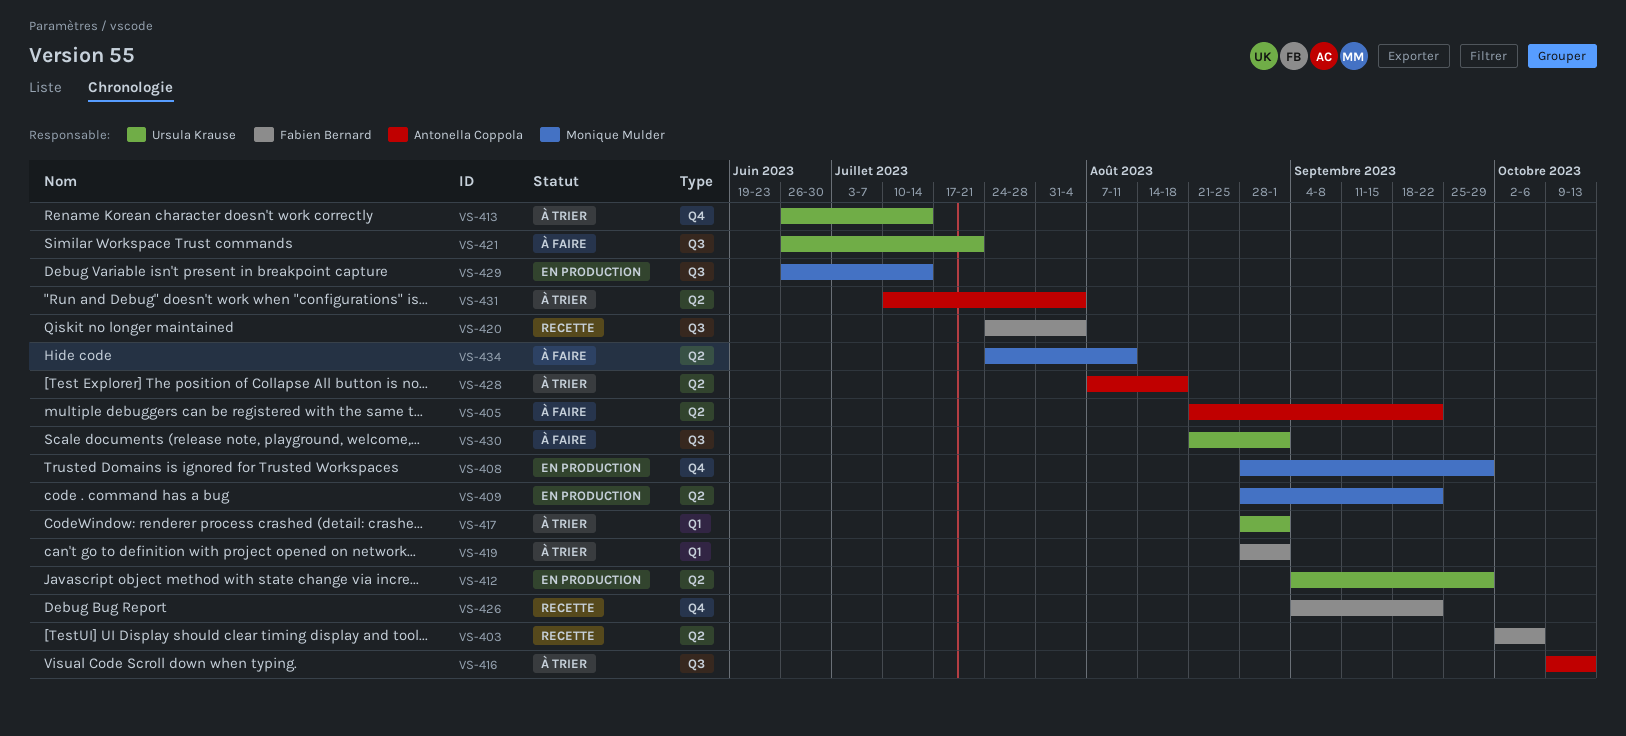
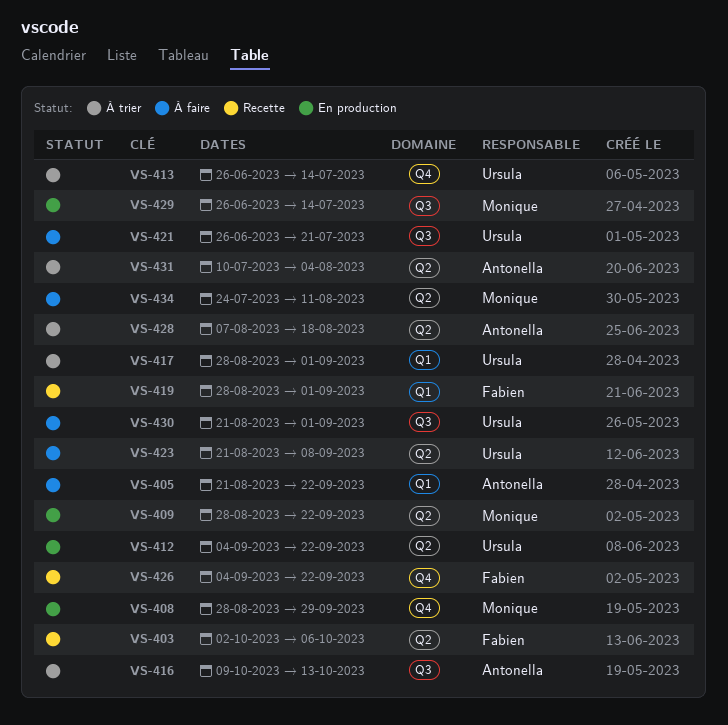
VS-405, label: Q2 -> Q1
VS-412, due: Sep 29 -> Sep 22
VS-419, status: À trier -> Recette
VS-420: present -> none
VS-423: none -> present

